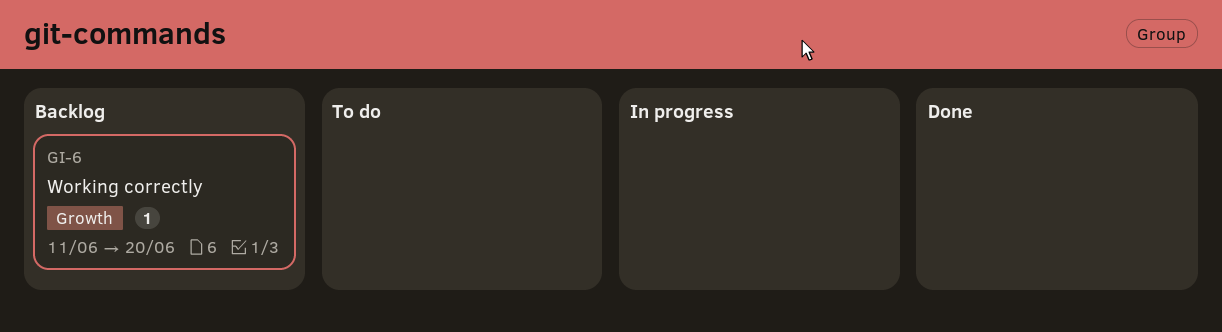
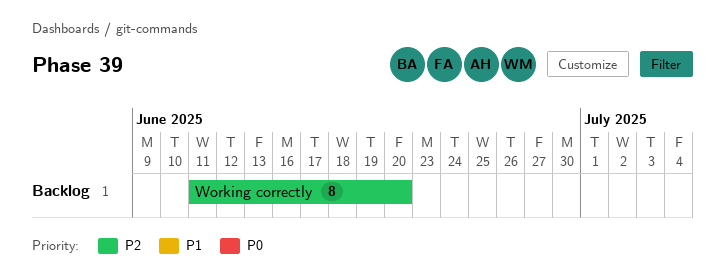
Working correctly, estimate: 1 -> 8

